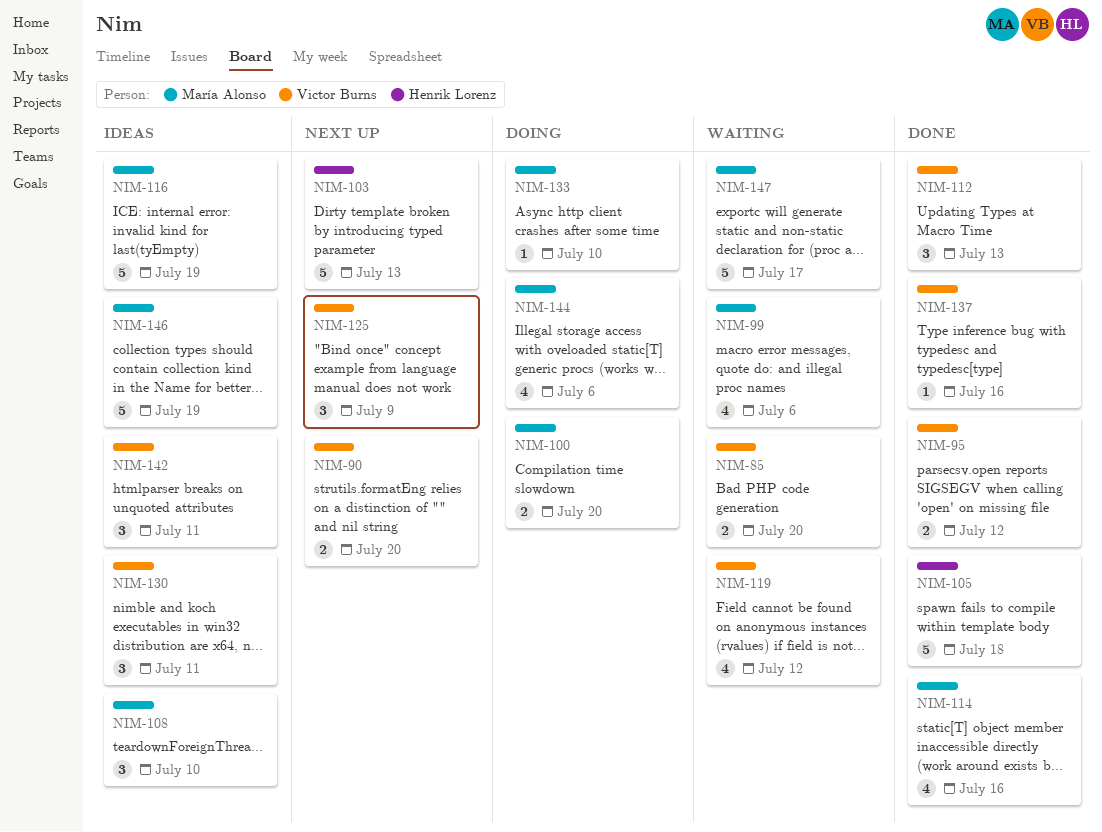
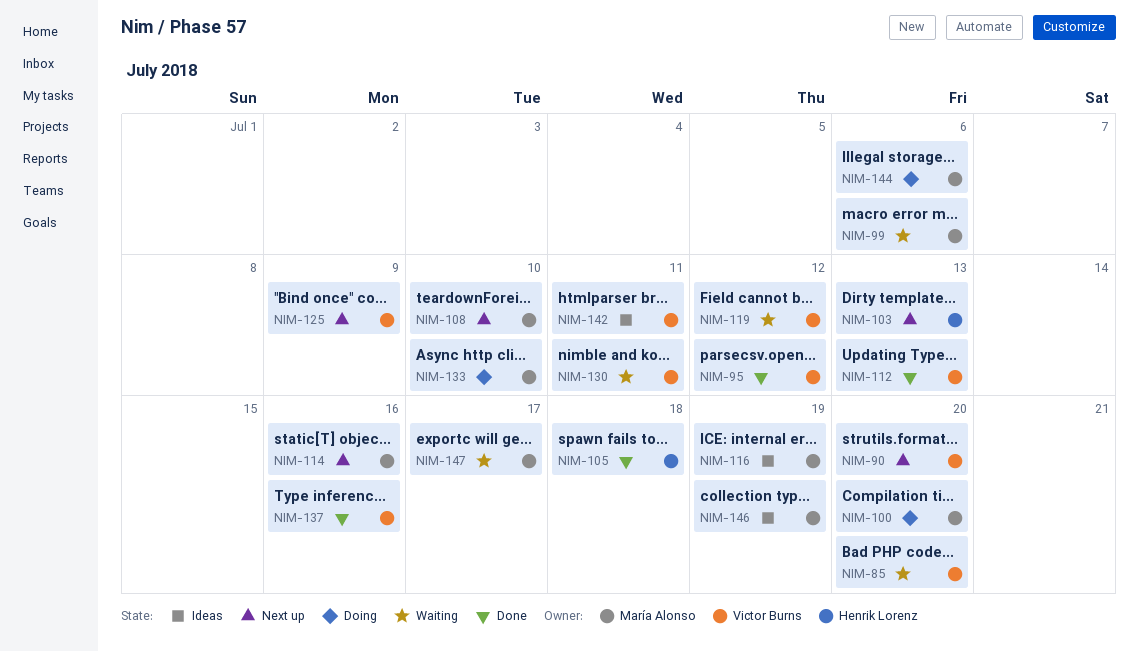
NIM-108, status: Ideas -> Next up
NIM-114, status: Done -> Next up
NIM-130, status: Ideas -> Waiting

